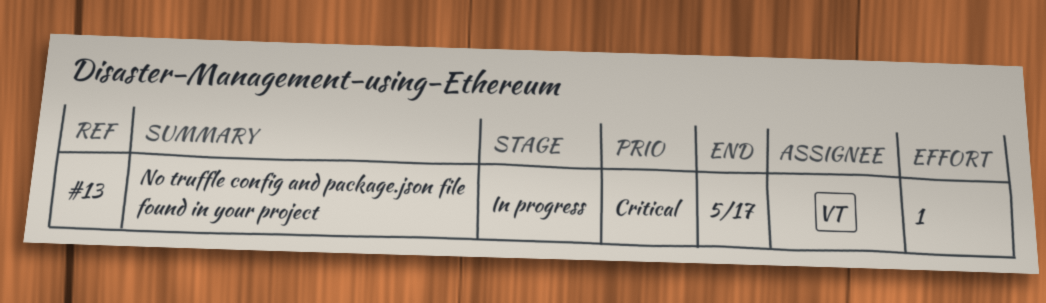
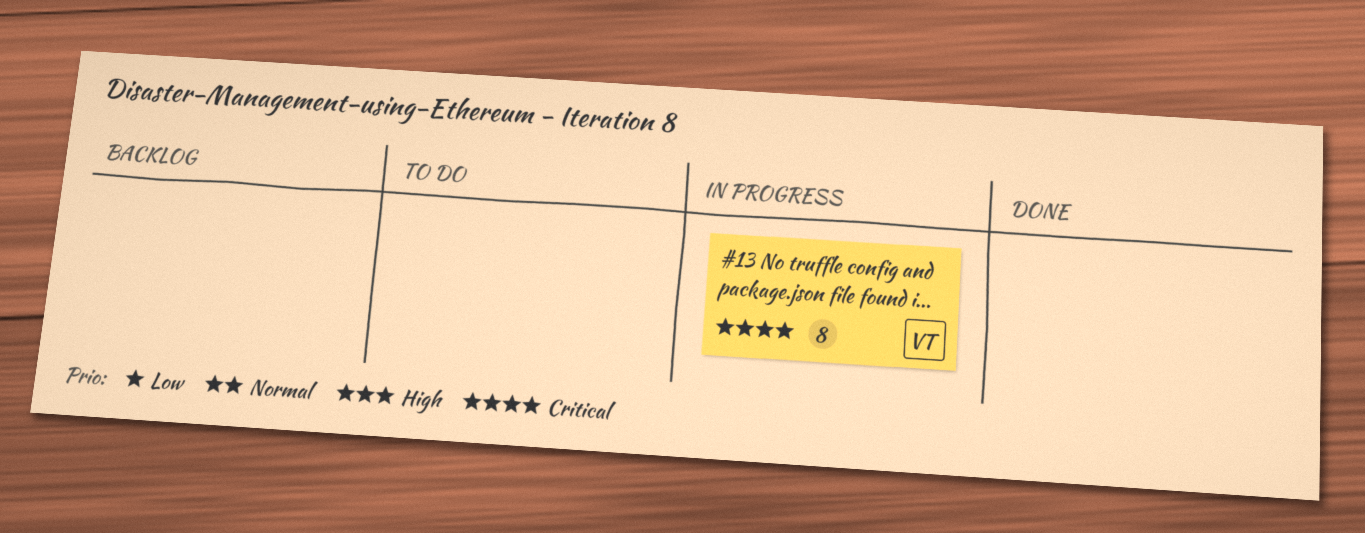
#13, estimate: 1 -> 8

